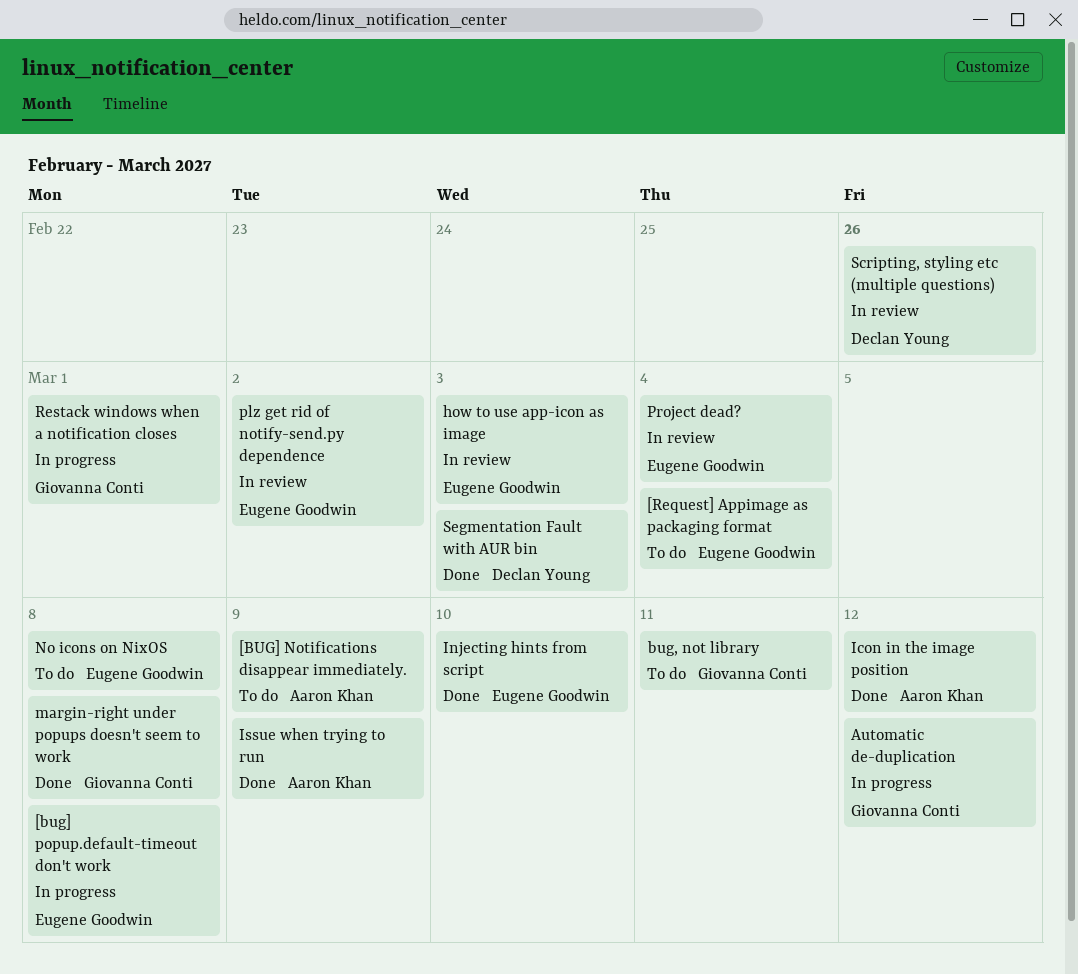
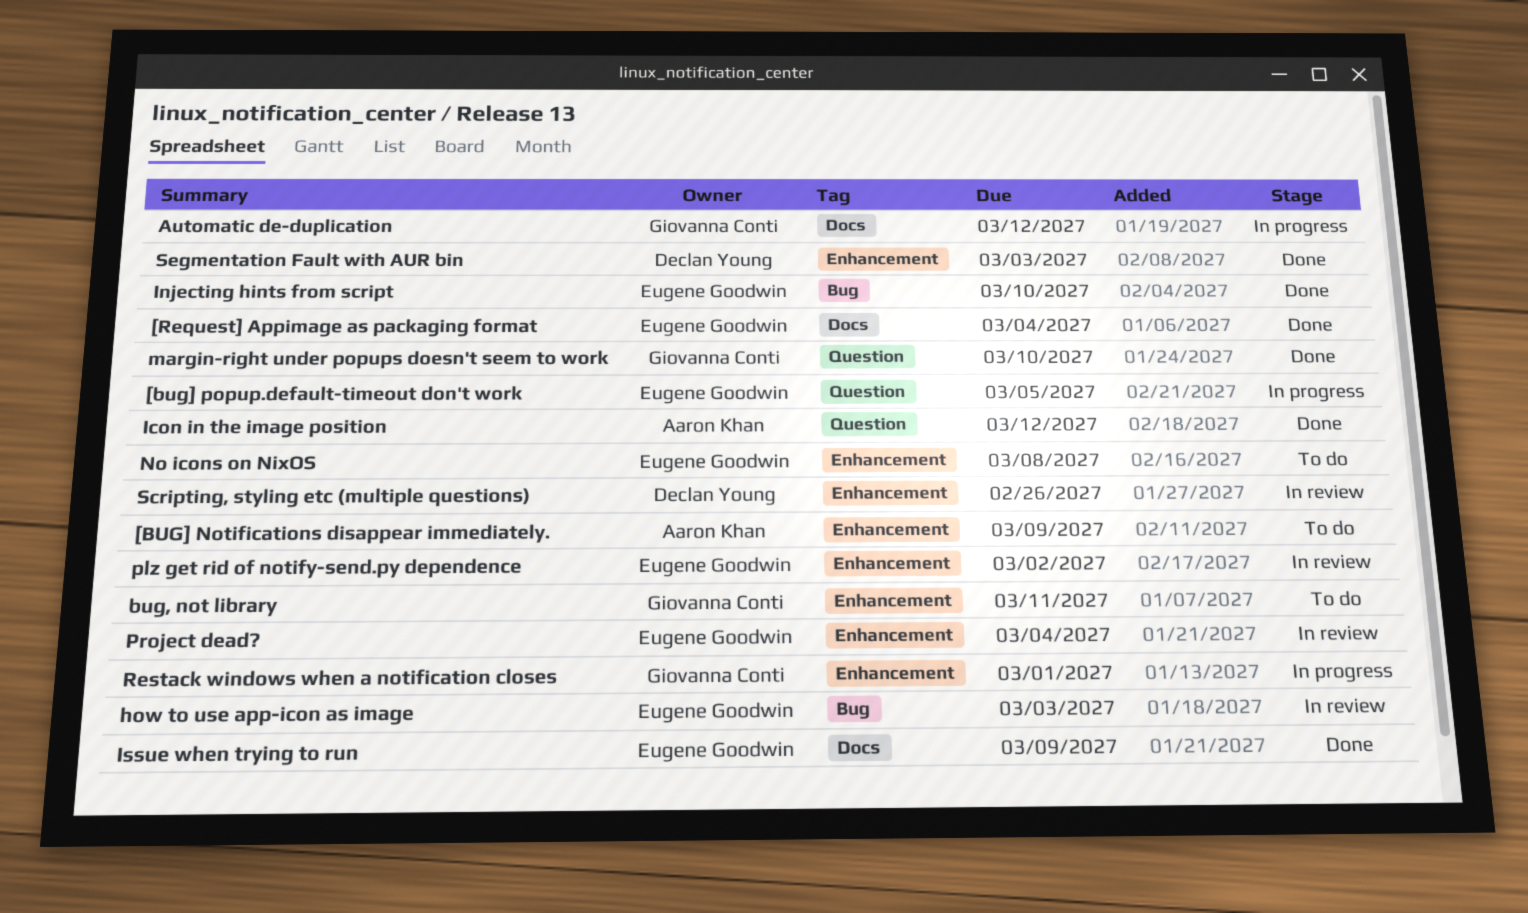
[bug] popup.default-timeout don't work, due: Mar 8 -> Mar 5
[Request] Appimage as packaging format, status: To do -> Done
Issue when trying to run, owner: Aaron Khan -> Eugene Goodwin
margin-right under popups doesn't seem to work, due: Mar 8 -> Mar 10

